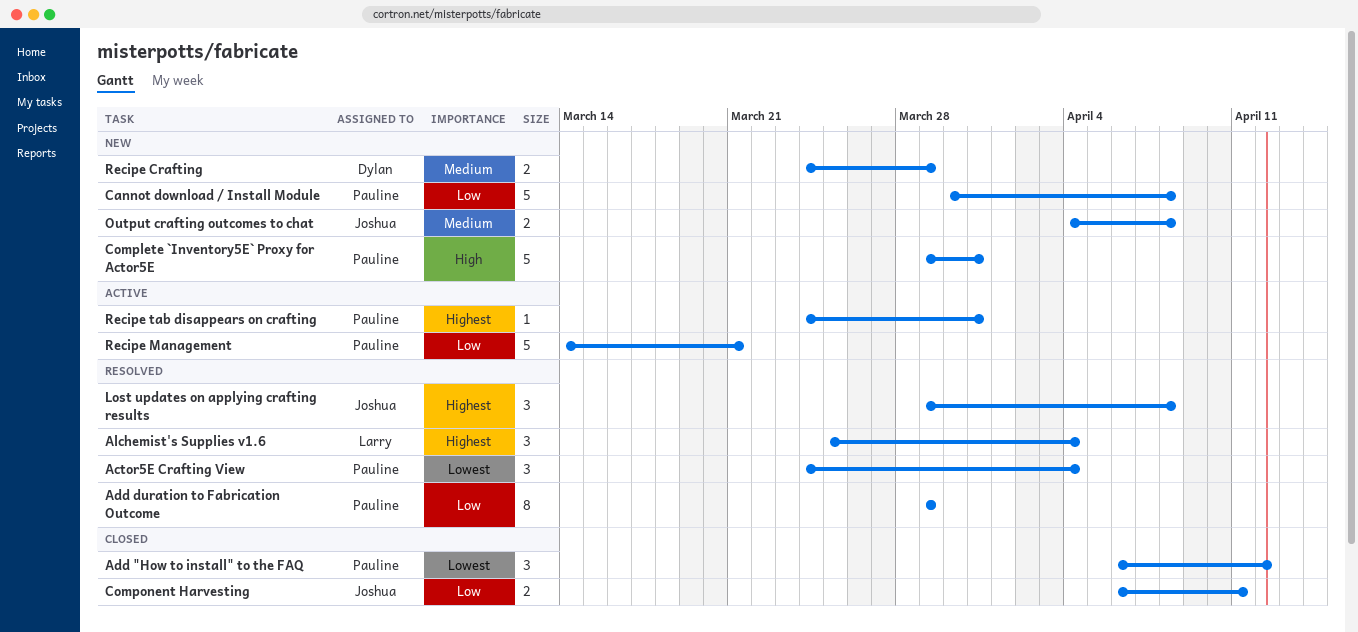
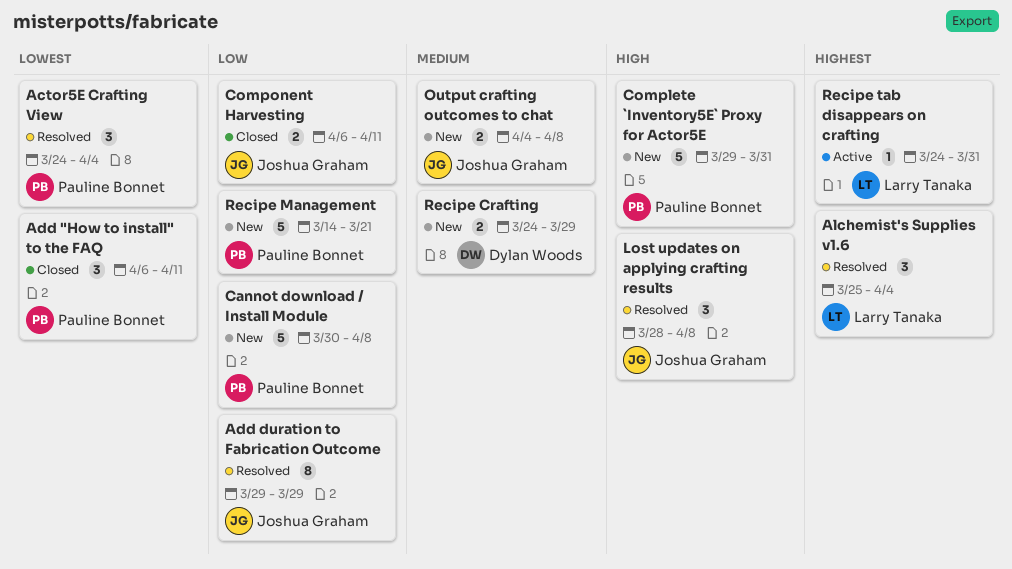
Add "How to install" to the FAQ, due: Apr 12 -> Apr 11
Add duration to Fabrication Outcome, owner: Pauline Bonnet -> Joshua Graham
Lost updates on applying crafting results, priority: Highest -> High
Lost updates on applying crafting results, start: Mar 29 -> Mar 28
Recipe Management, status: Active -> New
Recipe tab disappears on crafting, owner: Pauline Bonnet -> Larry Tanaka

